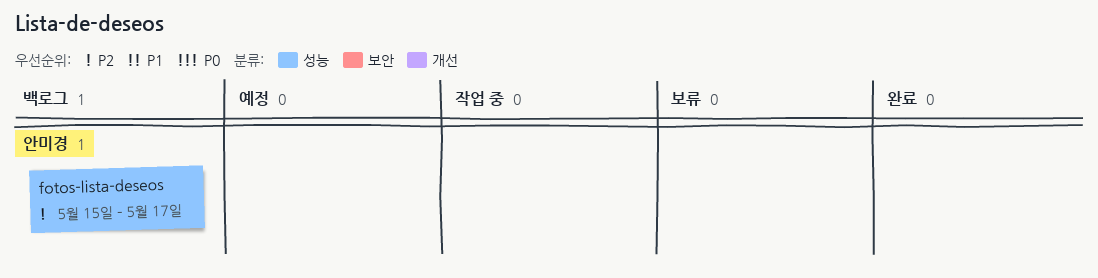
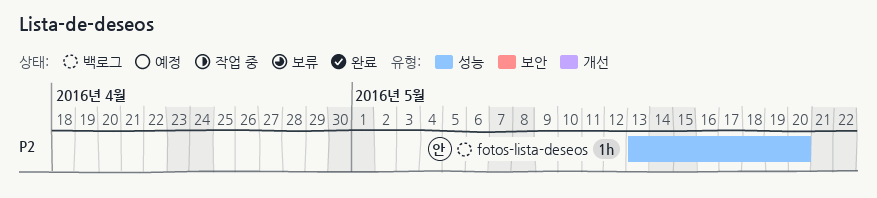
fotos-lista-deseos, start: May 15 -> May 13
fotos-lista-deseos, due: May 17 -> May 20

